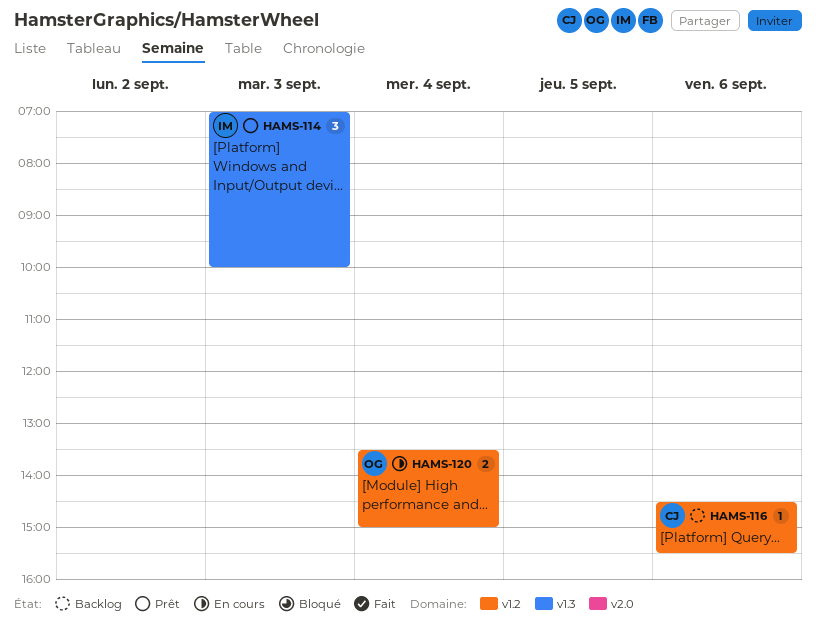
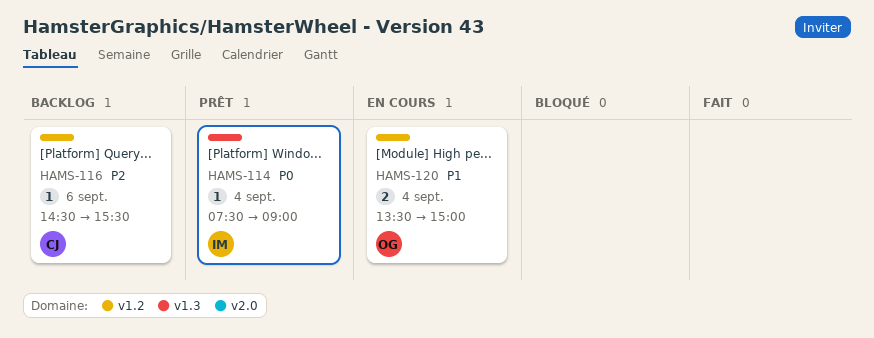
HAMS-114, estimate: 3 -> 1
HAMS-114, day: Sep 3 -> Sep 4
HAMS-114, begins: 07:00 -> 07:30
HAMS-114, ends: 10:00 -> 09:00

